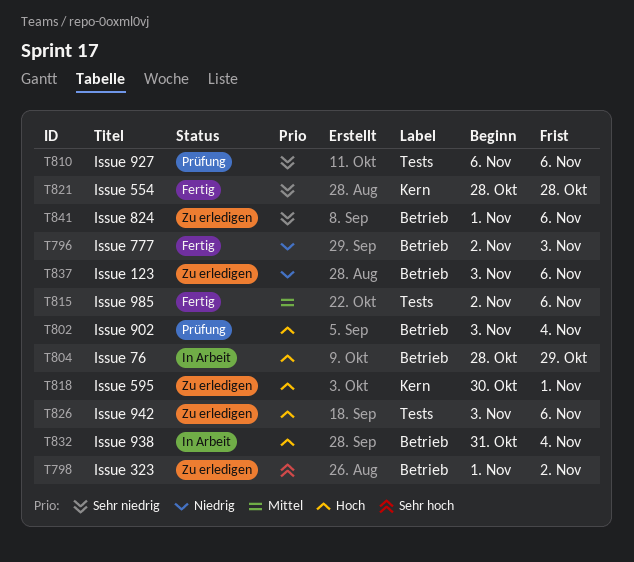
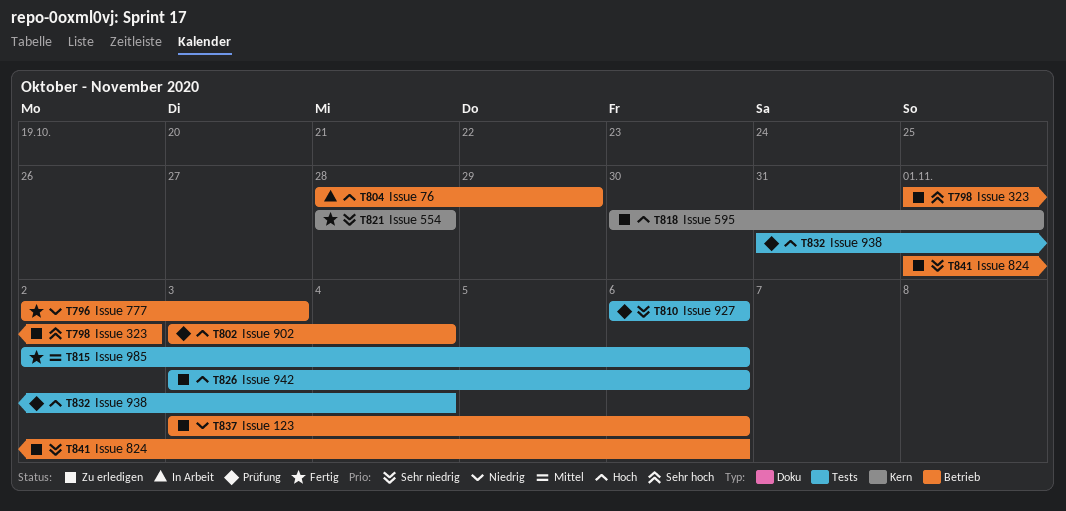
T832, status: In Arbeit -> Prüfung
T832, label: Betrieb -> Tests

